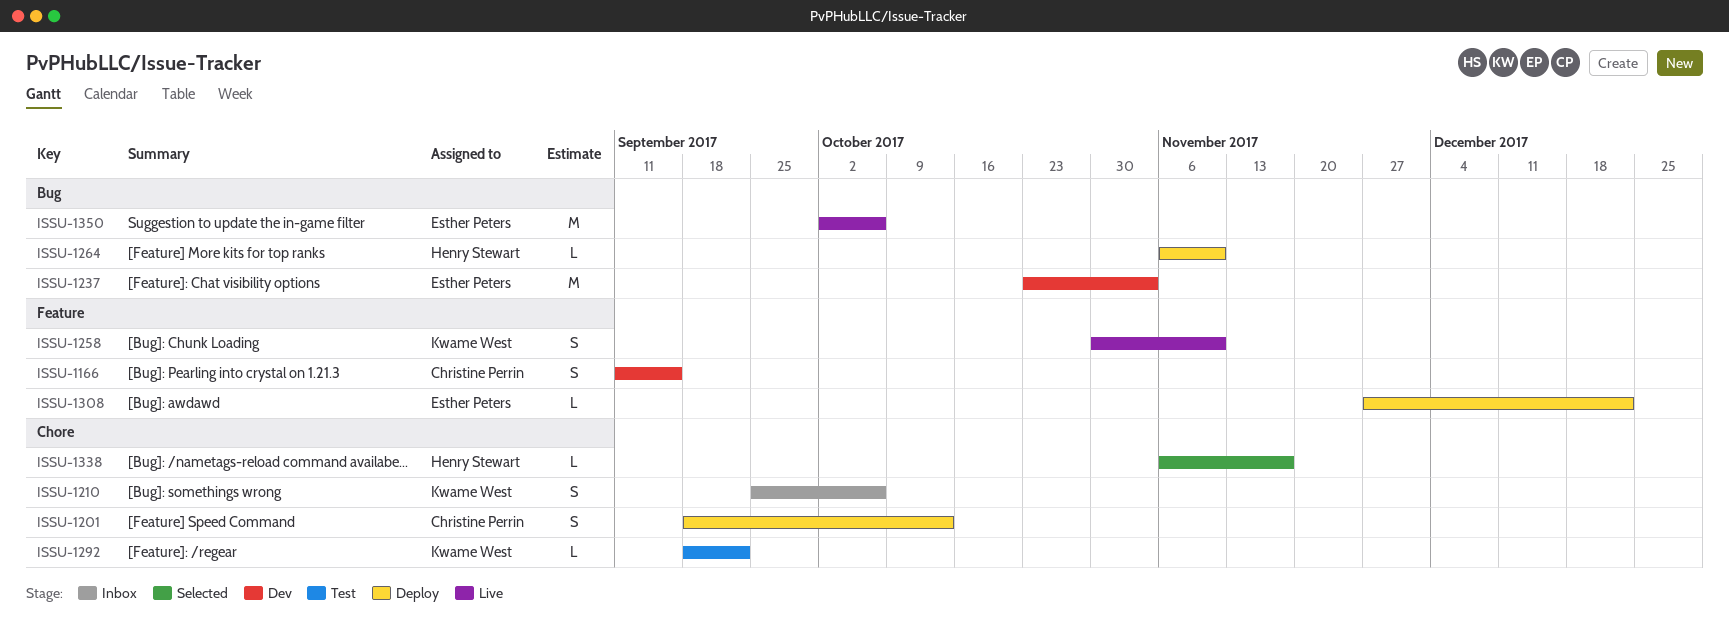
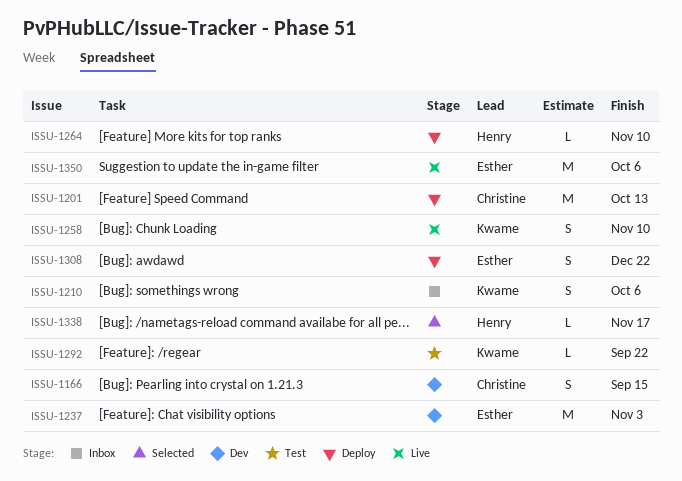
ISSU-1201, estimate: S -> M
ISSU-1308, estimate: L -> S

